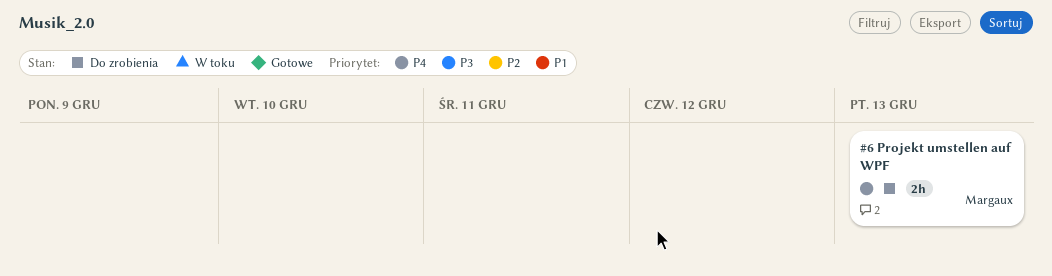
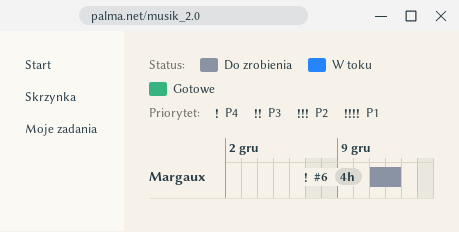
#6, estimate: 2h -> 4h
#6, due: Dec 13 -> Dec 12

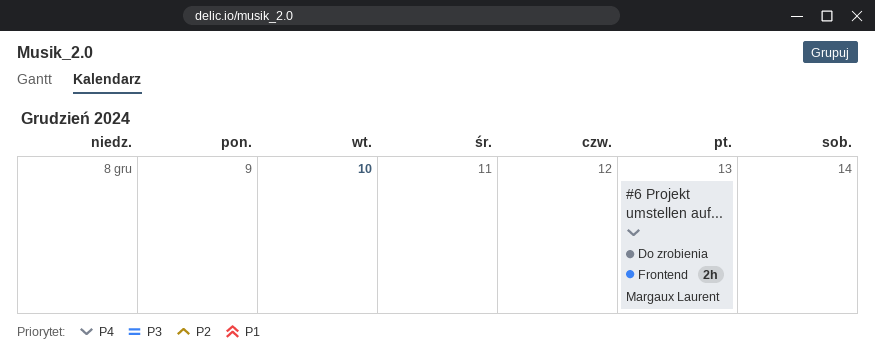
#6, estimate: 4h -> 2h
#6, due: Dec 12 -> Dec 13

